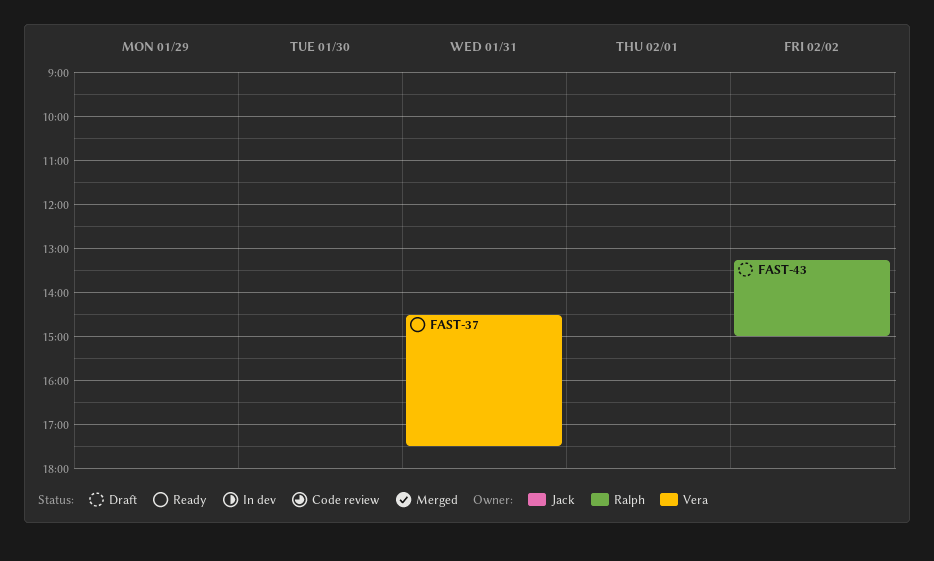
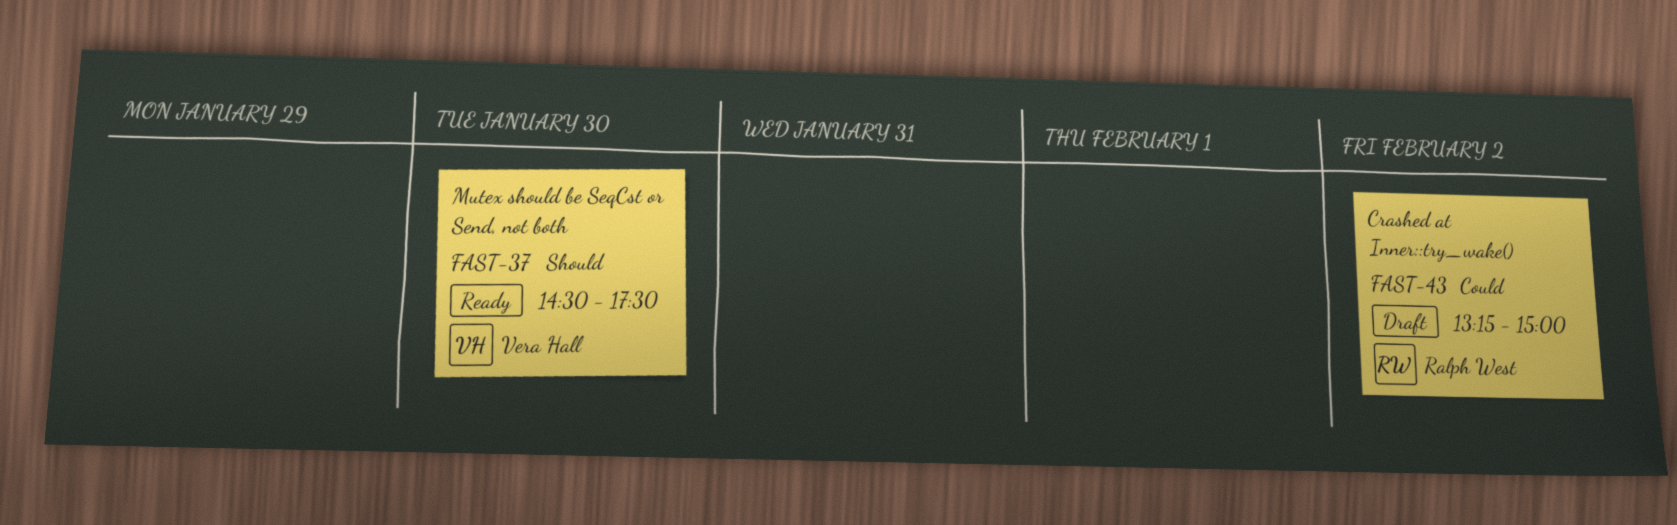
FAST-37, day: Jan 31 -> Jan 30

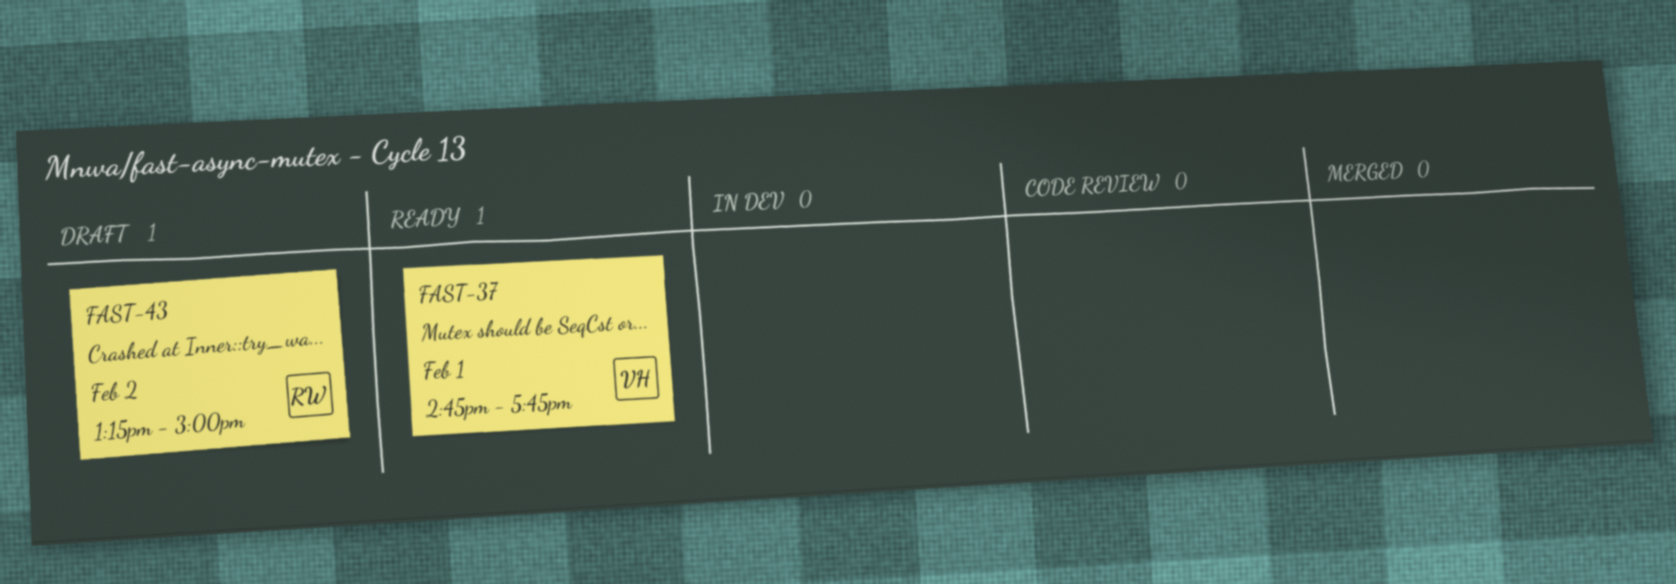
FAST-37, day: Jan 30 -> Feb 1
FAST-37, begins: 14:30 -> 14:45
FAST-37, ends: 17:30 -> 17:45

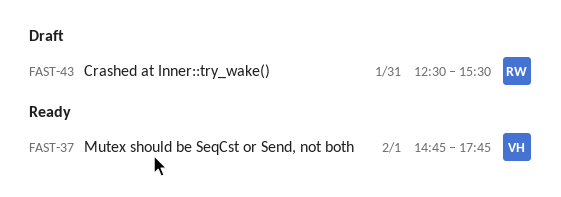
FAST-43, day: Feb 2 -> Jan 31
FAST-43, begins: 13:15 -> 12:30
FAST-43, ends: 15:00 -> 15:30

